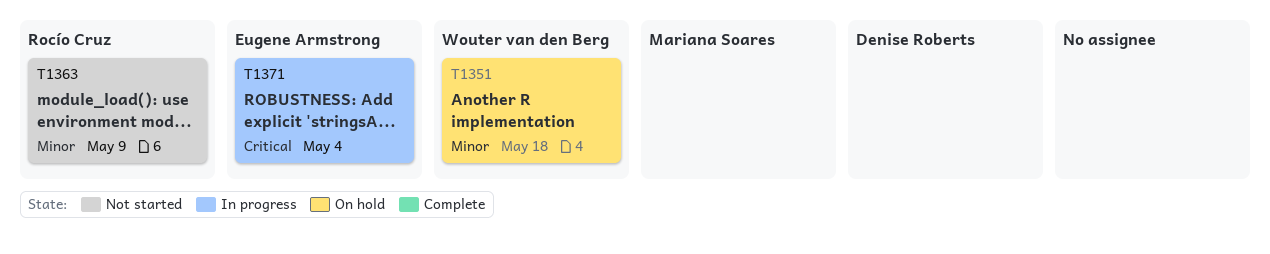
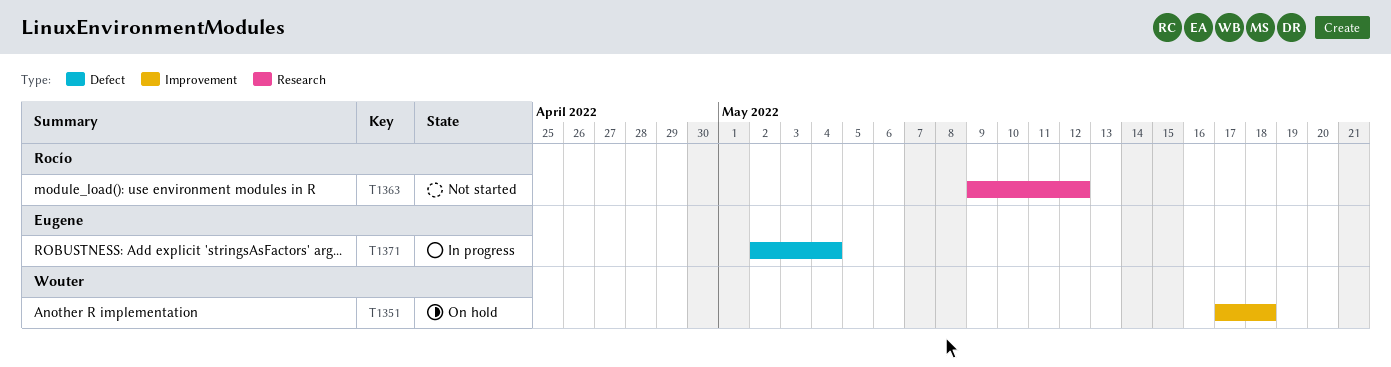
T1363, due: May 9 -> May 12

